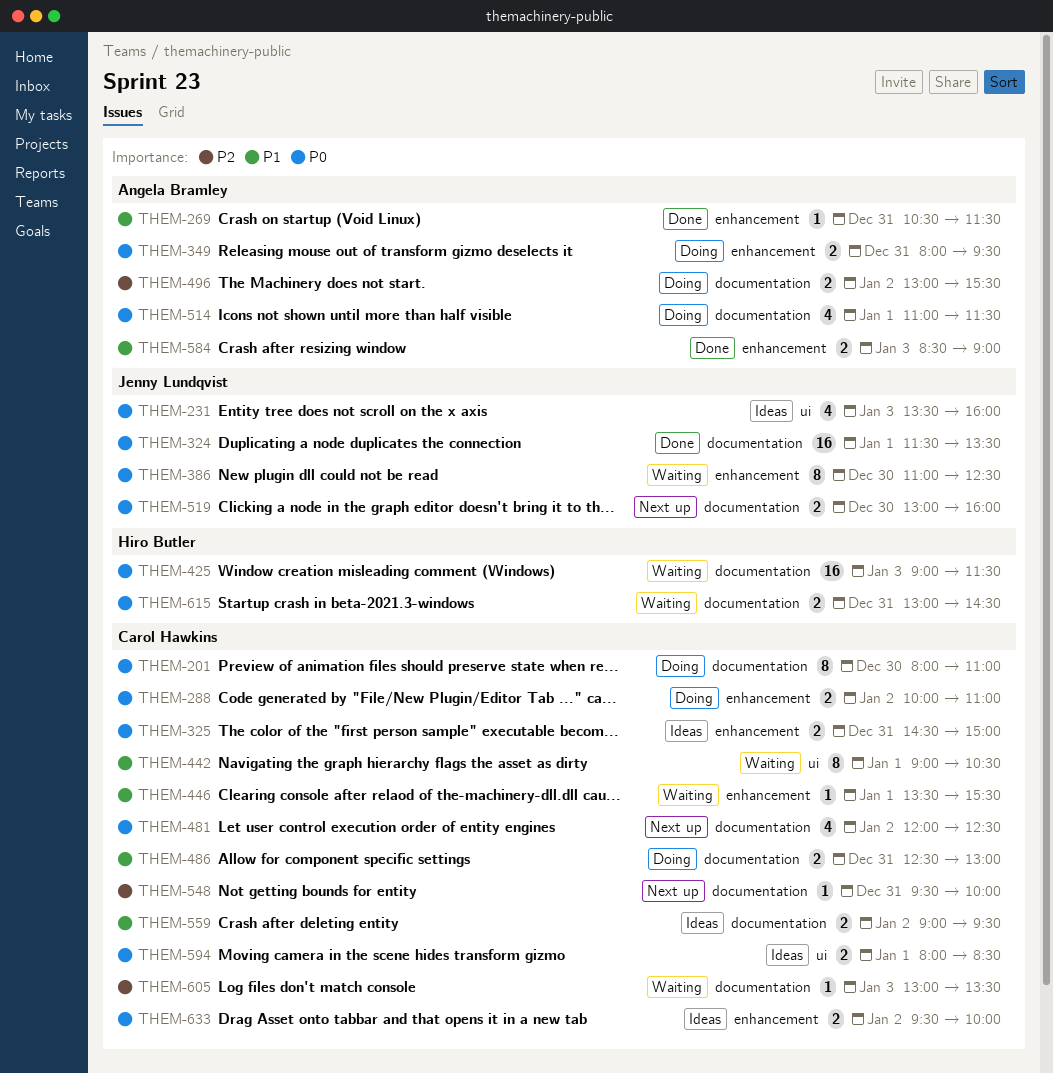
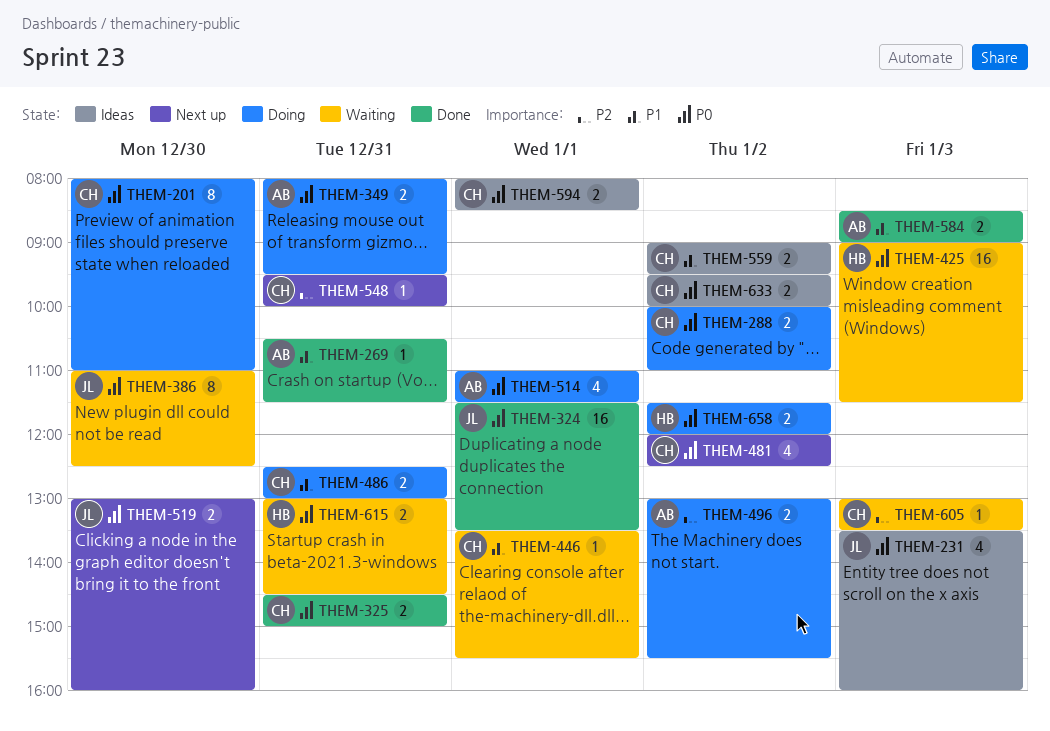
THEM-325, status: Ideas -> Done
THEM-442: present -> none
THEM-658: none -> present

